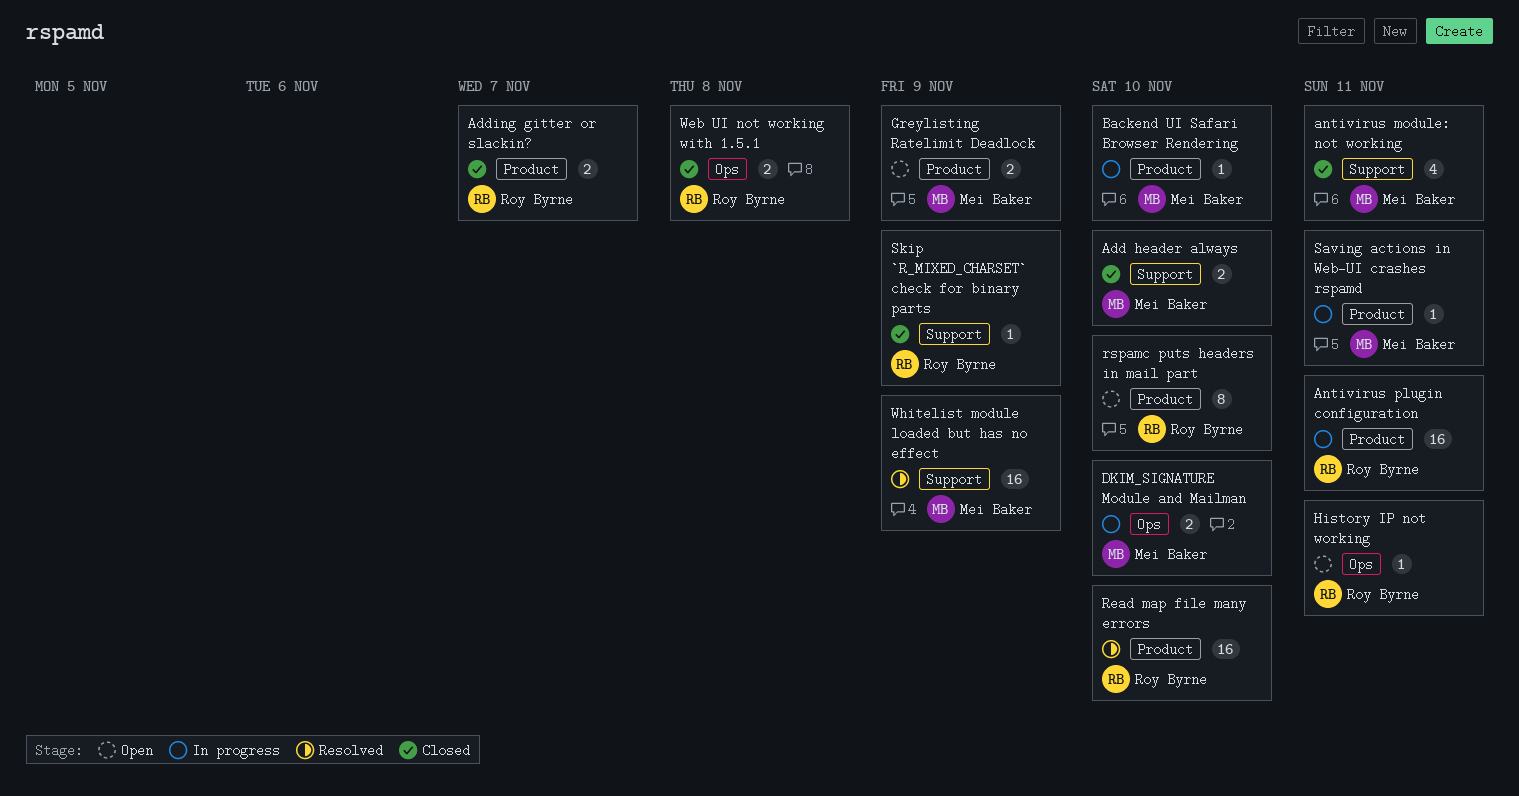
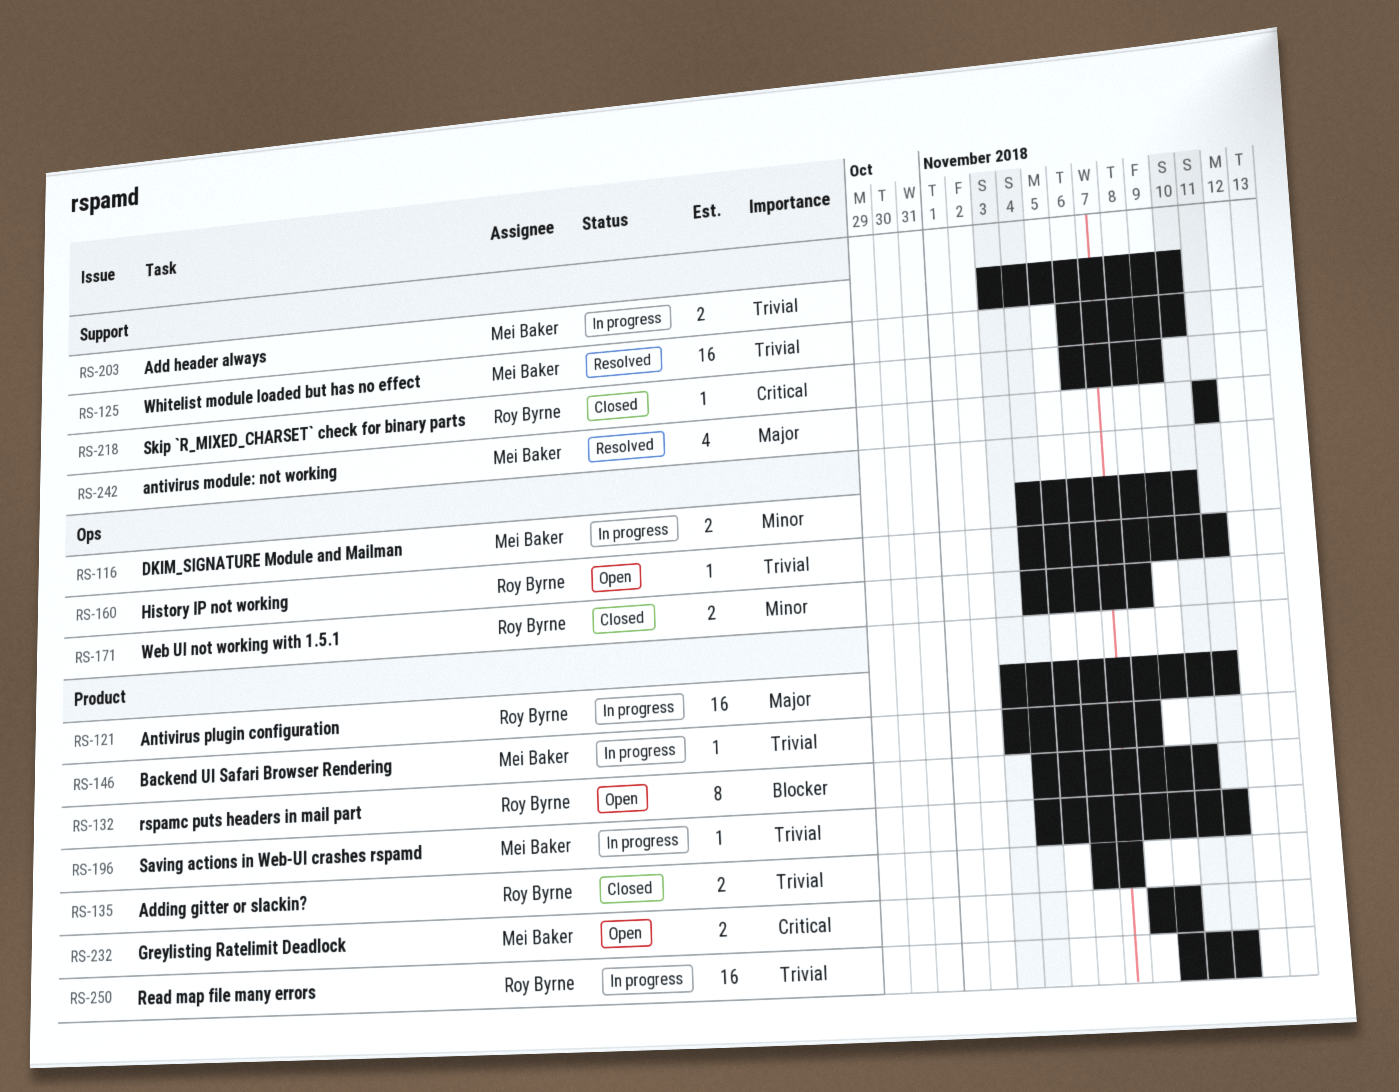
Add header always, status: Closed -> In progress
antivirus module: not working, status: Closed -> Resolved
Backend UI Safari Browser Rendering, due: Nov 10 -> Nov 8
Read map file many errors, status: Resolved -> In progress
Read map file many errors, due: Nov 10 -> Nov 11
Whitelist module loaded but has no effect, due: Nov 9 -> Nov 10

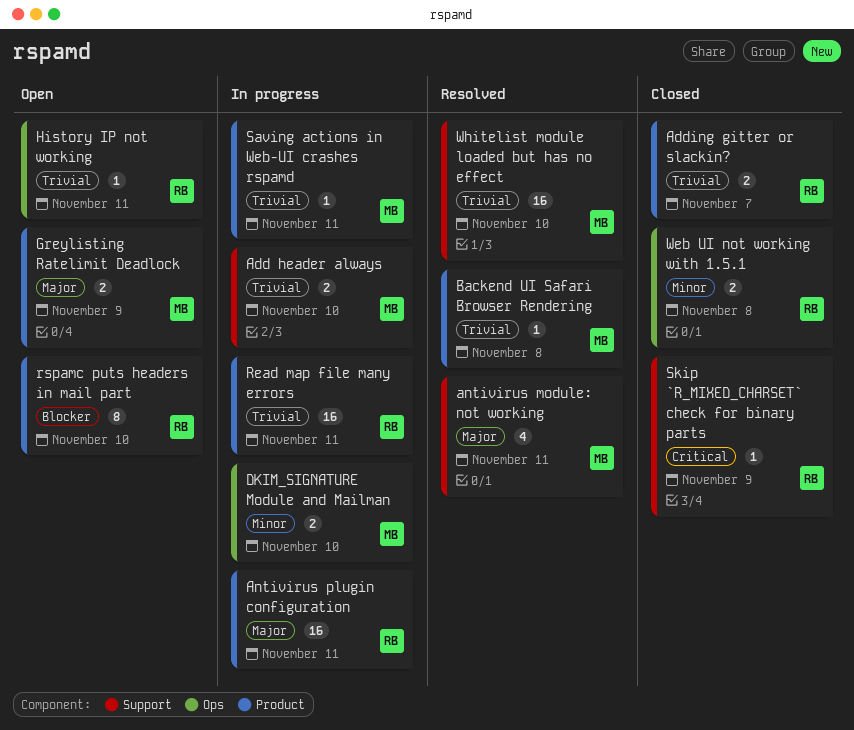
Backend UI Safari Browser Rendering, status: In progress -> Resolved
Greylisting Ratelimit Deadlock, priority: Critical -> Major

